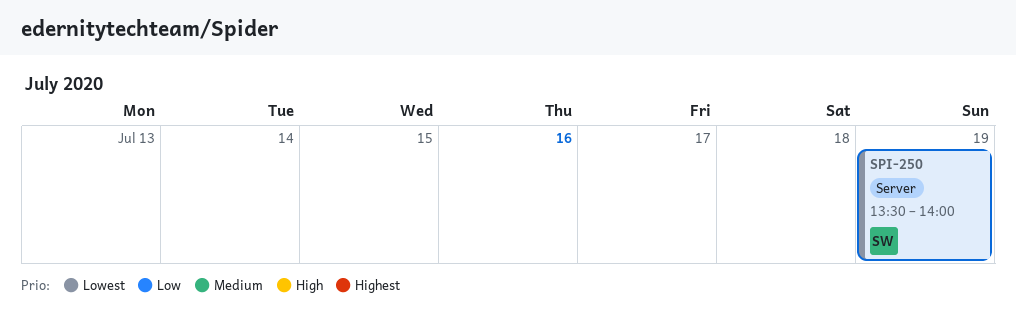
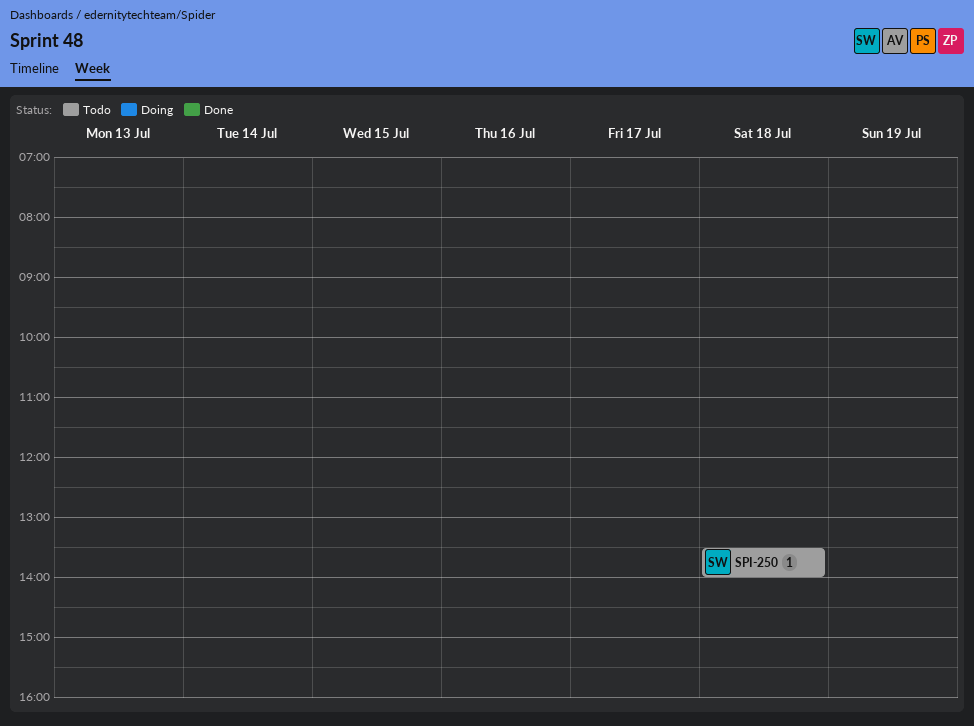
SPI-250, day: Jul 19 -> Jul 18

